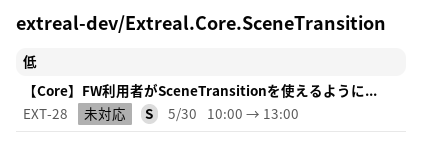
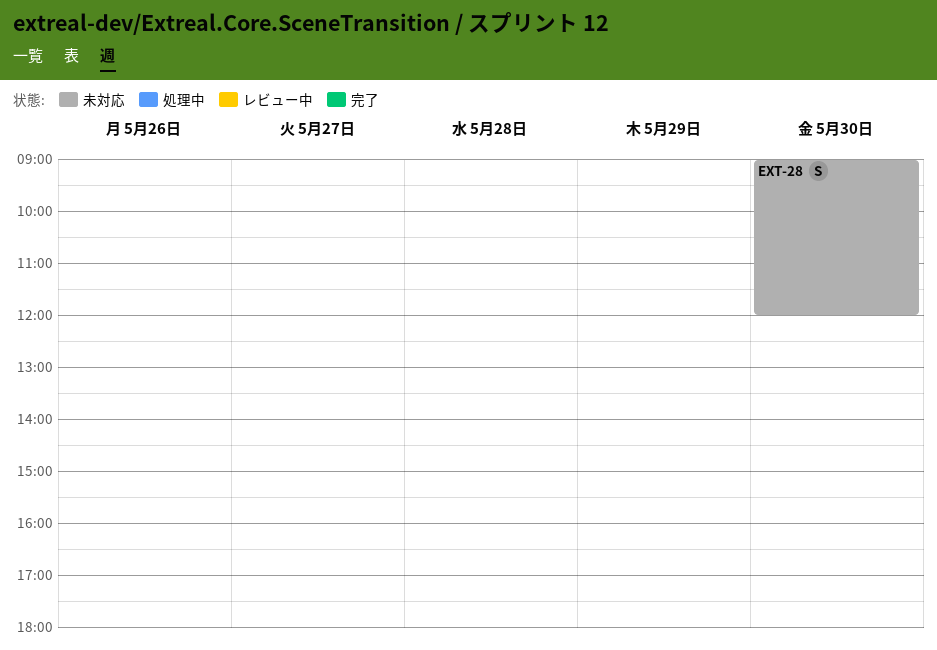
EXT-28, begins: 10:00 -> 09:00
EXT-28, ends: 13:00 -> 12:00

